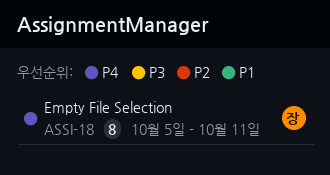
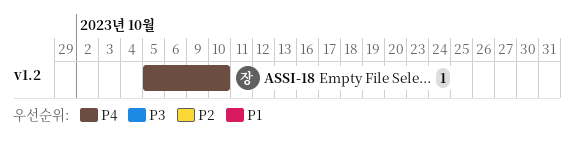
ASSI-18, estimate: 8 -> 1
ASSI-18, due: Oct 11 -> Oct 10

